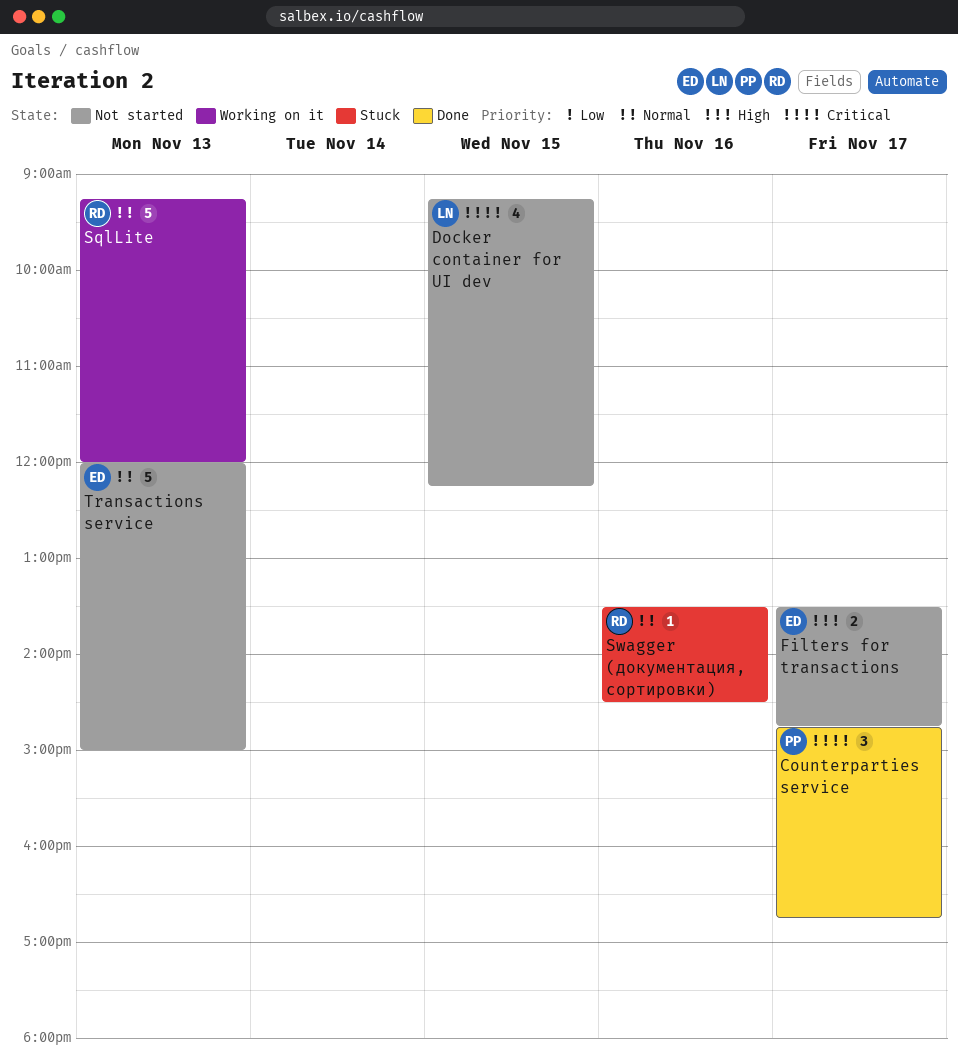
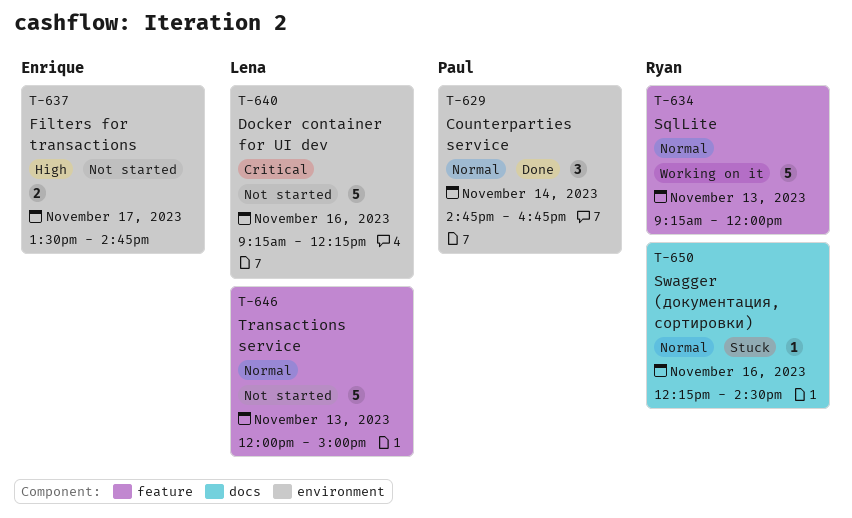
Counterparties service, priority: Critical -> Normal
Counterparties service, day: Nov 17 -> Nov 14
Docker container for UI dev, estimate: 4 -> 5
Docker container for UI dev, day: Nov 15 -> Nov 16
Swagger (документация, сортировки), begins: 13:30 -> 12:15
Transactions service, owner: Enrique -> Lena

